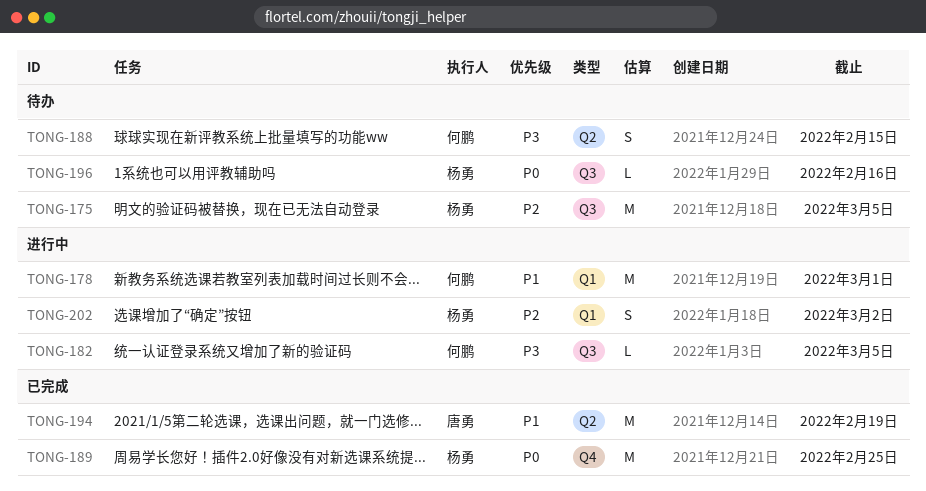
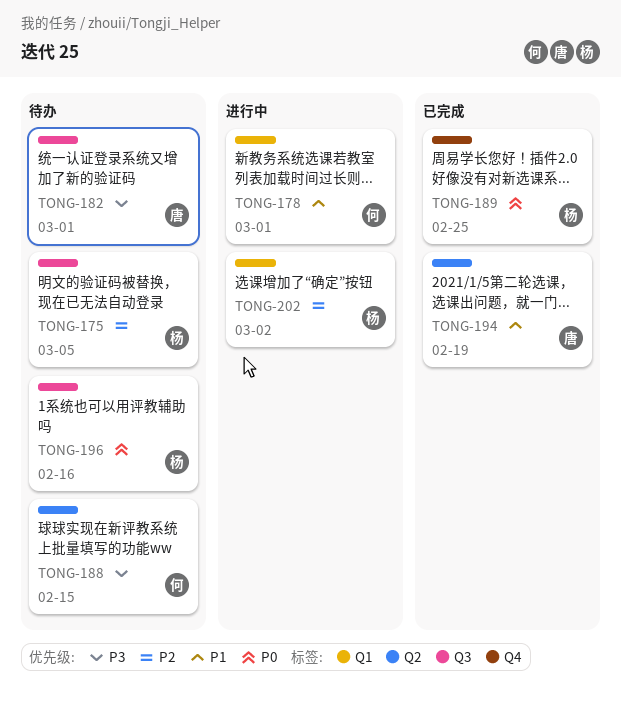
TONG-182, status: 进行中 -> 待办
TONG-182, owner: 何鹏 -> 唐勇
TONG-182, due: Mar 5 -> Mar 1

